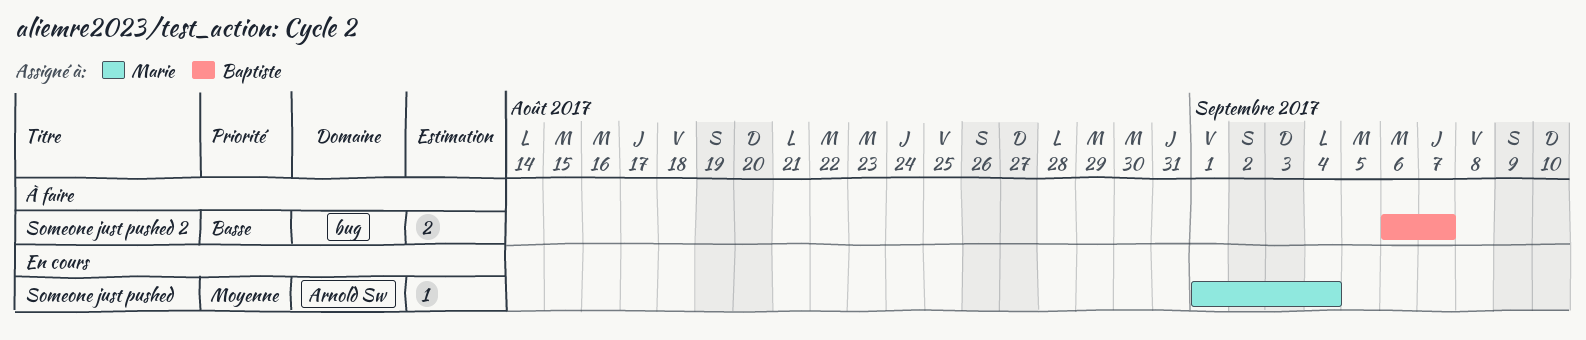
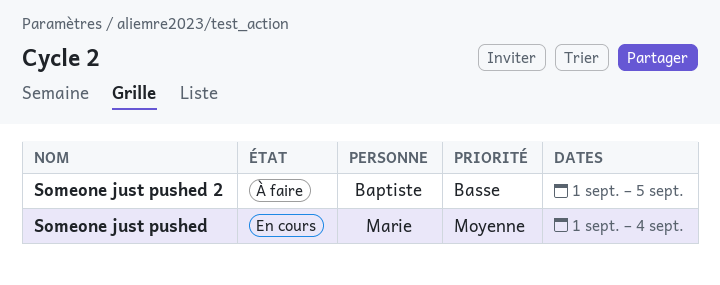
Someone just pushed 2, start: Sep 6 -> Sep 1
Someone just pushed 2, due: Sep 7 -> Sep 5

